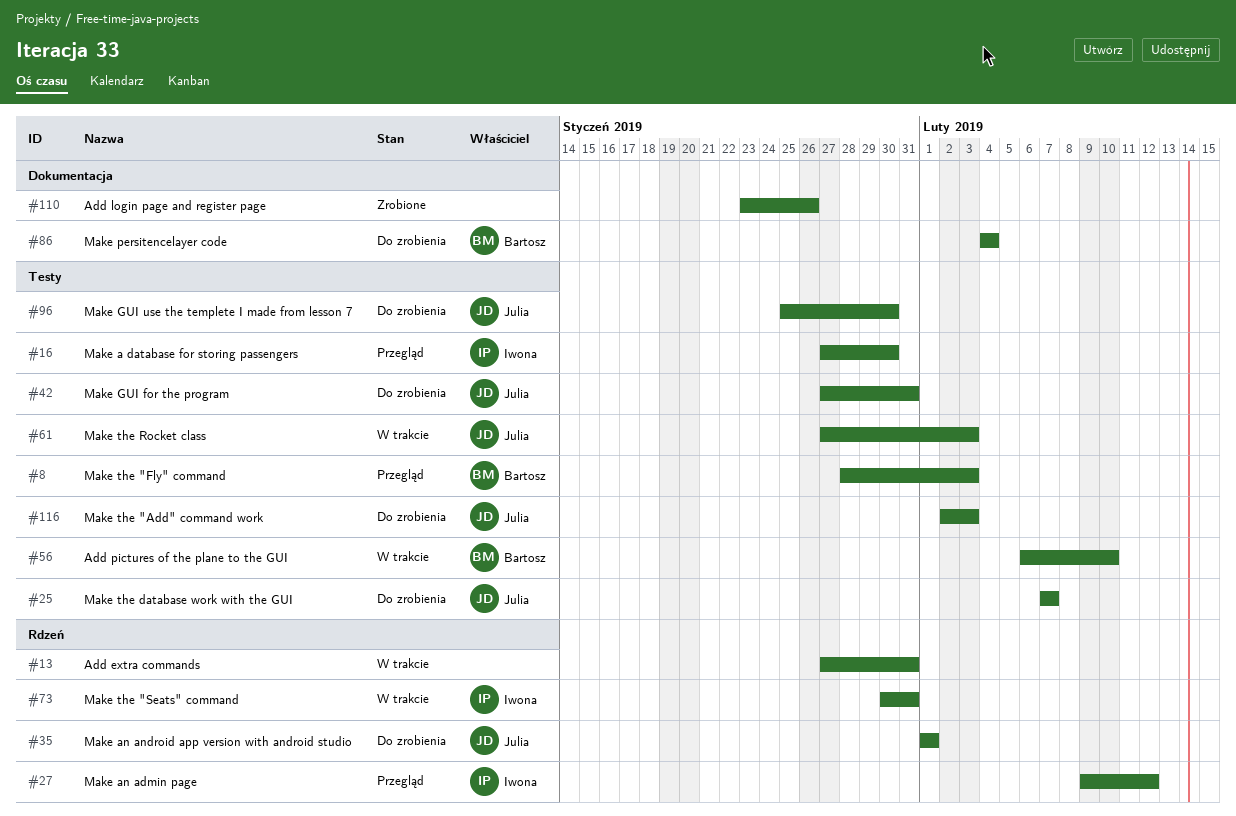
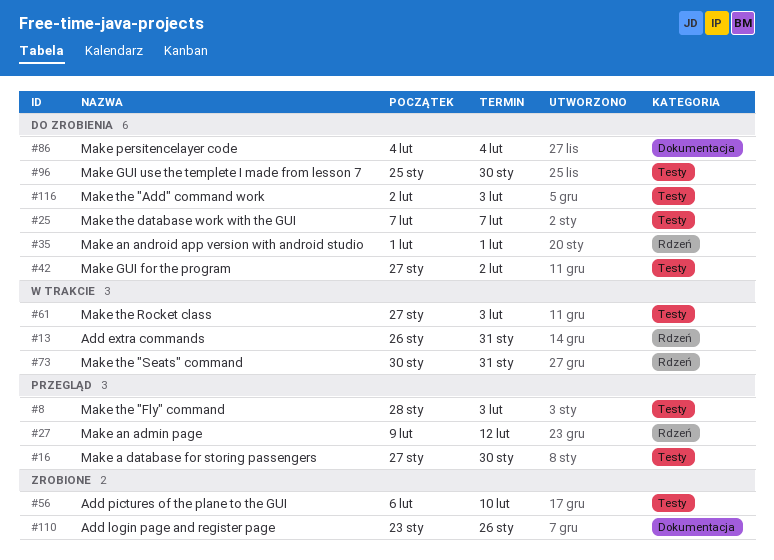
#13, start: Jan 27 -> Jan 26
#42, due: Jan 31 -> Feb 2
#56, status: W trakcie -> Zrobione

